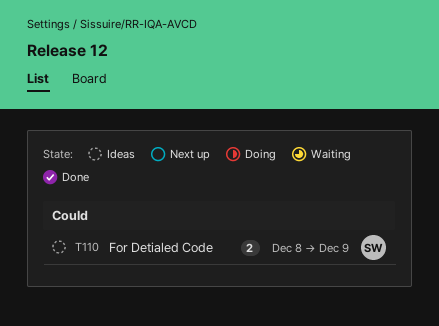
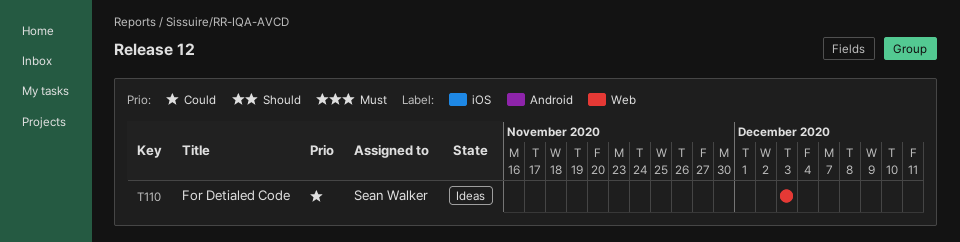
T110, start: Dec 8 -> Dec 3
T110, due: Dec 9 -> Dec 3

